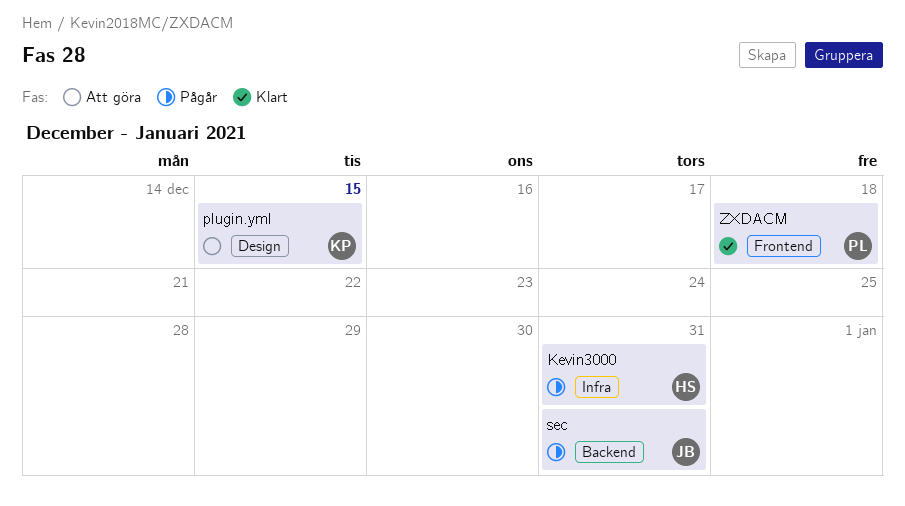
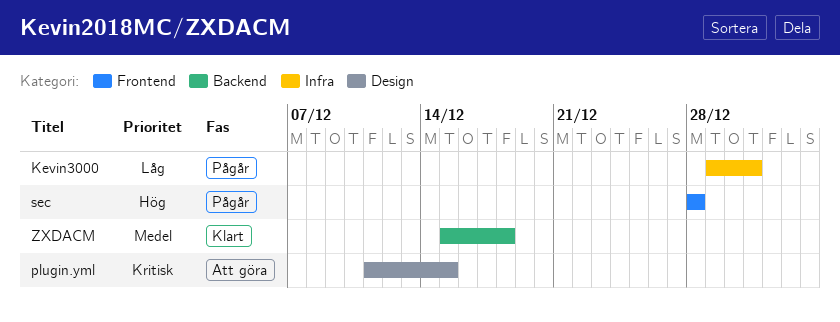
sec, label: Backend -> Frontend
sec, due: Dec 31 -> Dec 28
ZXDACM, label: Frontend -> Backend

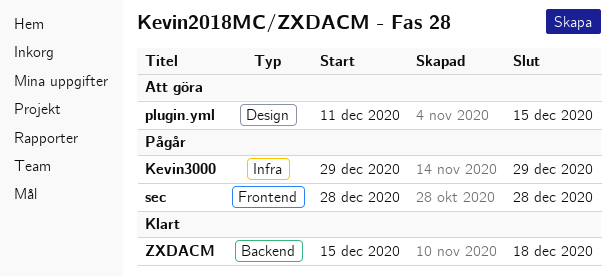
Kevin3000, due: Dec 31 -> Dec 29

